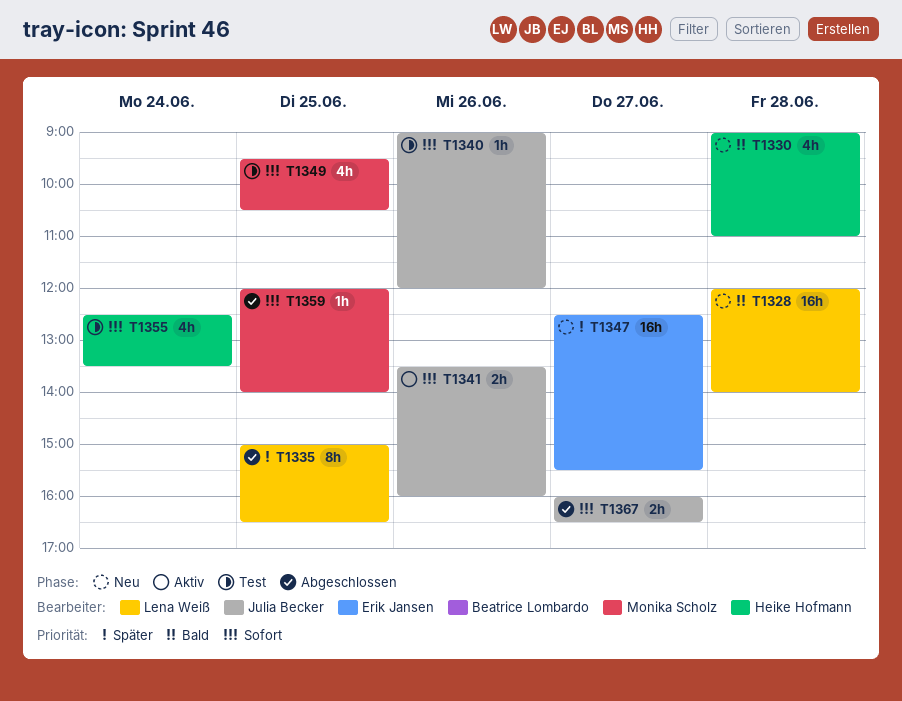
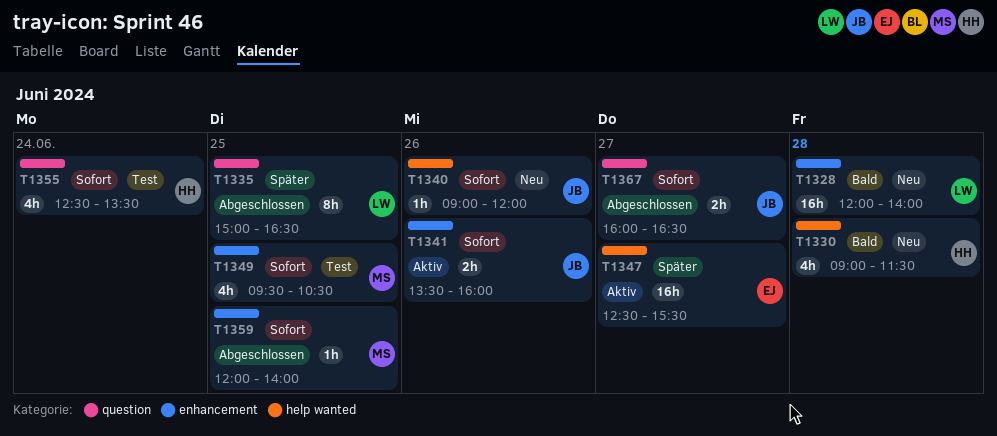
T1330, ends: 11:00 -> 11:30
T1340, status: Test -> Neu
T1347, status: Neu -> Aktiv

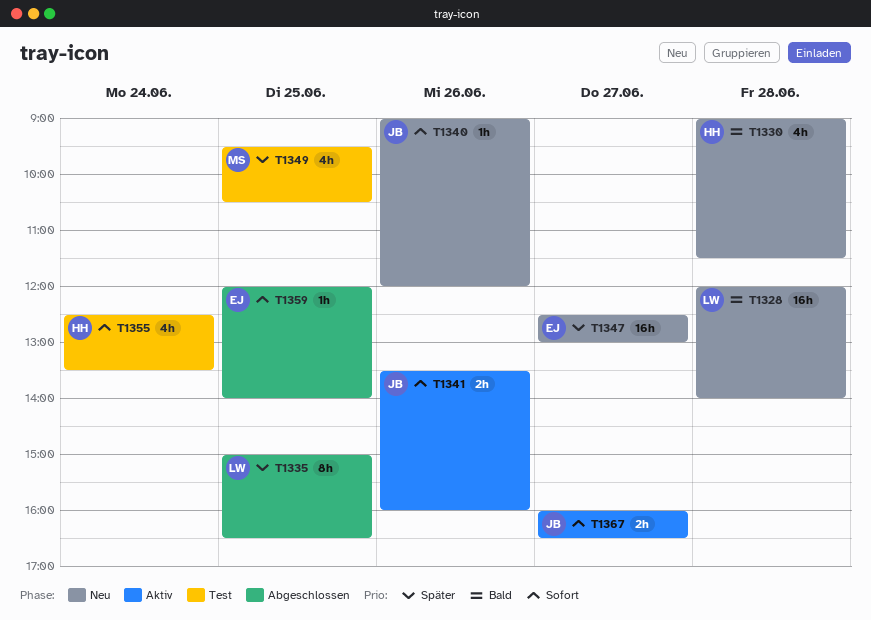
T1347, status: Aktiv -> Neu
T1347, ends: 15:30 -> 13:00
T1349, priority: Sofort -> Später
T1359, owner: MS -> EJ
T1367, status: Abgeschlossen -> Aktiv

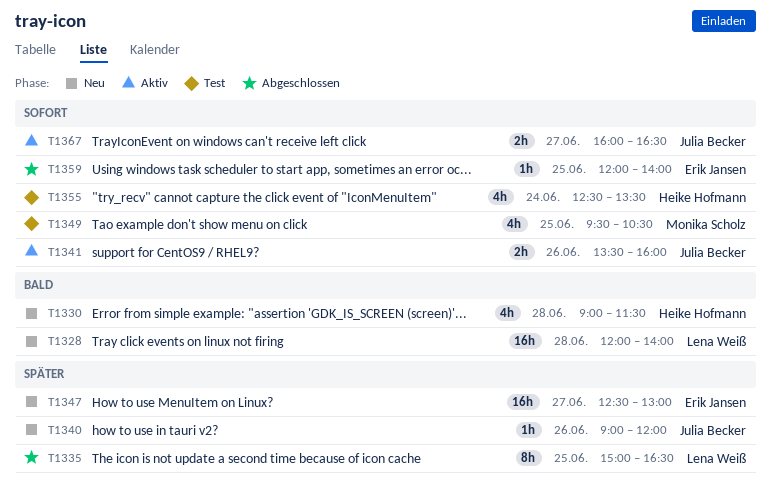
T1340, priority: Sofort -> Später
T1349, priority: Später -> Sofort

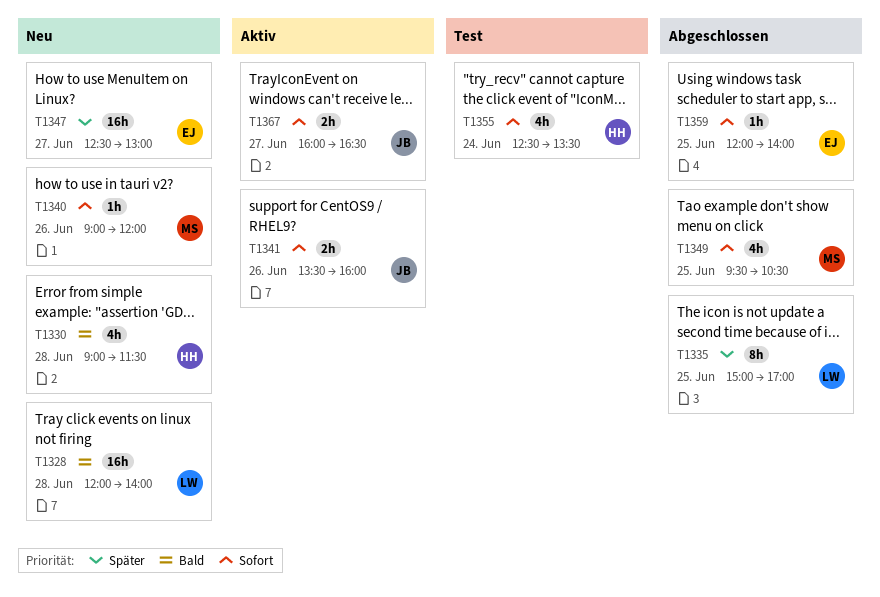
T1335, ends: 16:30 -> 17:00
T1340, owner: Julia Becker -> Monika Scholz
T1340, priority: Später -> Sofort
T1349, status: Test -> Abgeschlossen

